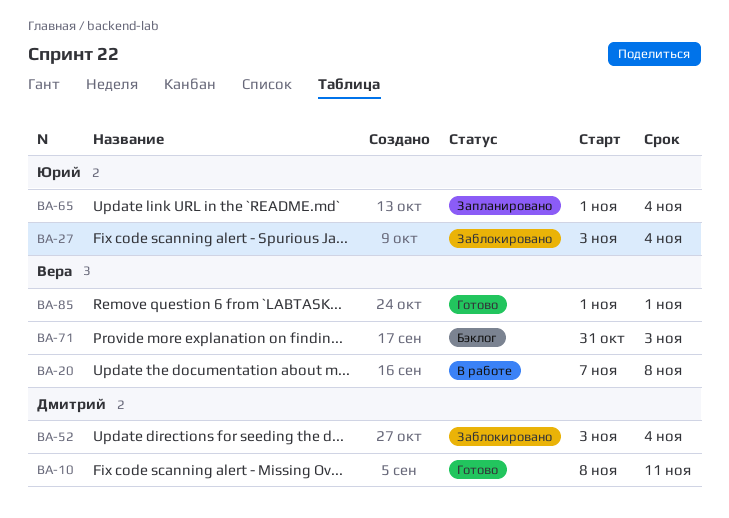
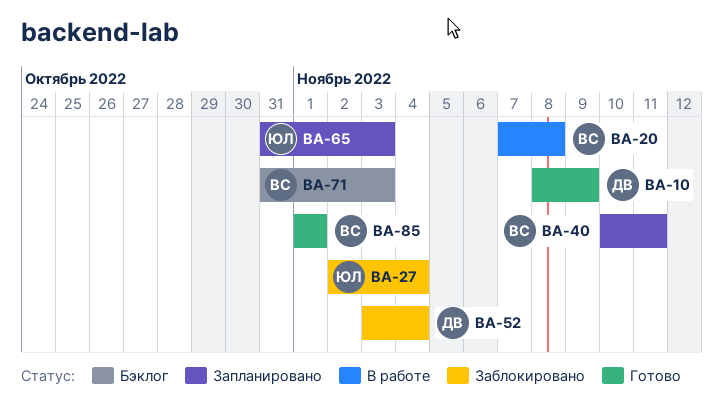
BA-10, due: Nov 11 -> Nov 9
BA-27, start: Nov 3 -> Nov 2
BA-40: none -> present
BA-65, start: Nov 1 -> Oct 31
BA-65, due: Nov 4 -> Nov 3

